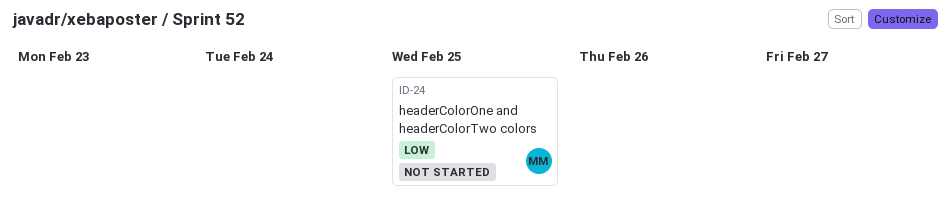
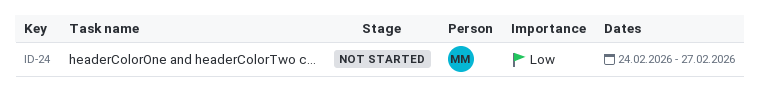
ID-24, due: Feb 25 -> Feb 27

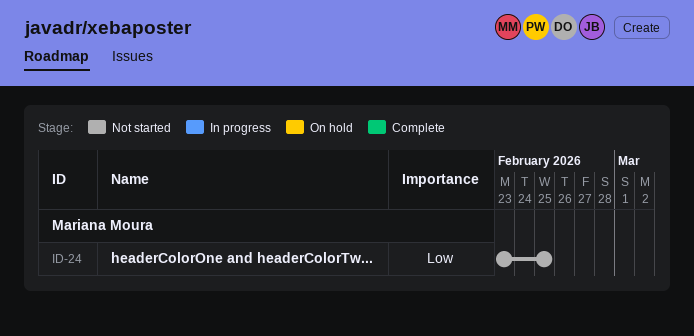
ID-24, start: Feb 24 -> Feb 23
ID-24, due: Feb 27 -> Feb 25

